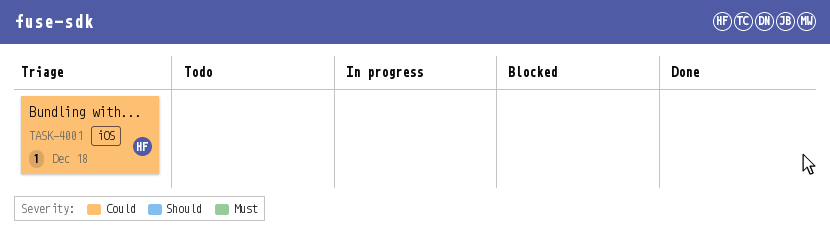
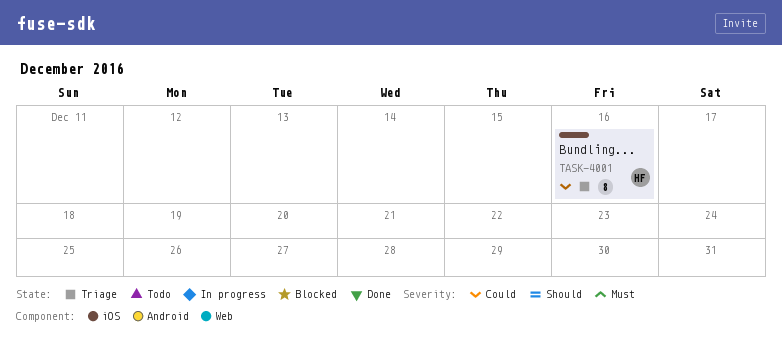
TASK-4001, estimate: 1 -> 8
TASK-4001, due: Dec 18 -> Dec 16

